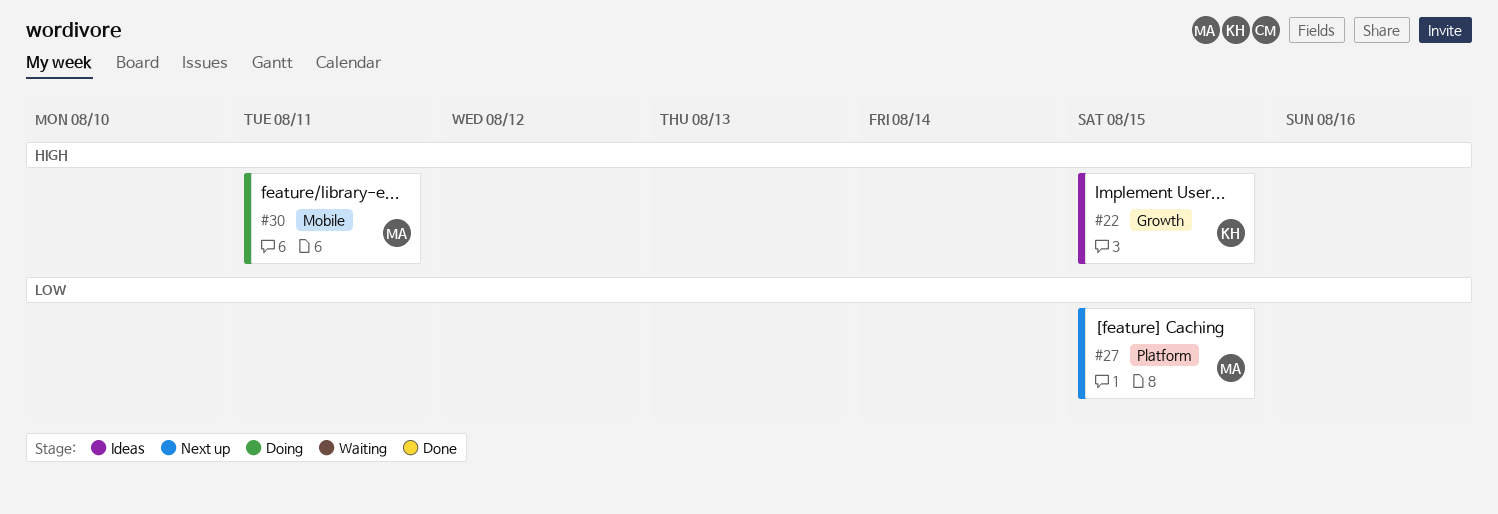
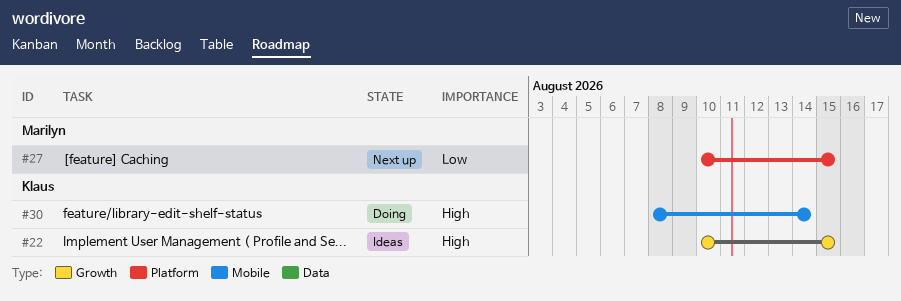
#30, owner: Marilyn -> Klaus
#30, due: Aug 11 -> Aug 14

